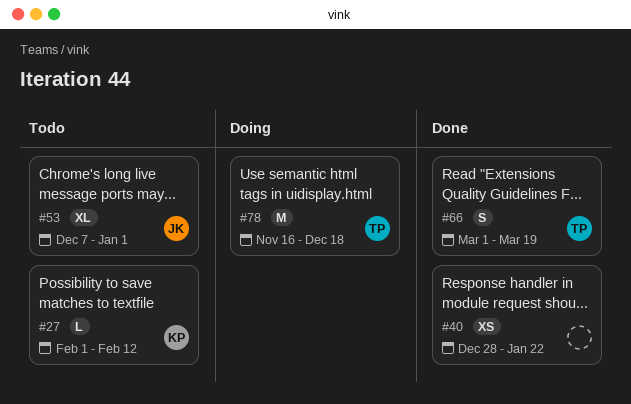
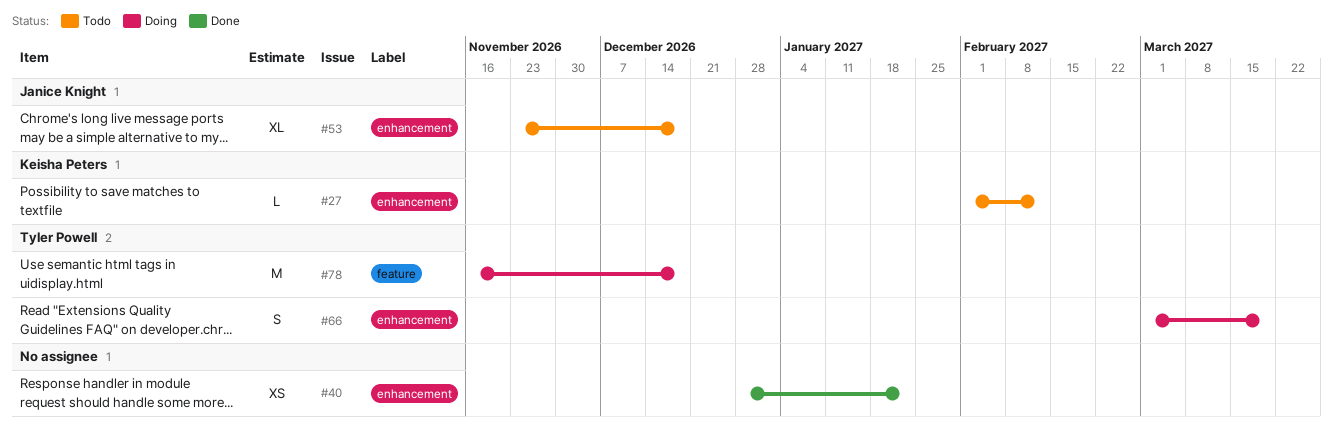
#53, start: Dec 7 -> Nov 23
#53, due: Jan 1 -> Dec 18
#66, status: Done -> Doing

